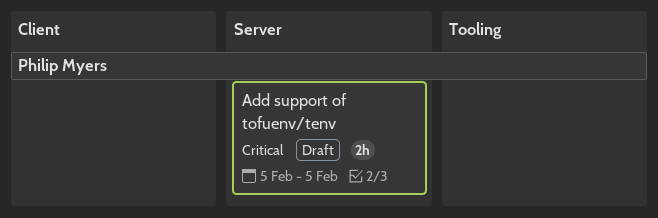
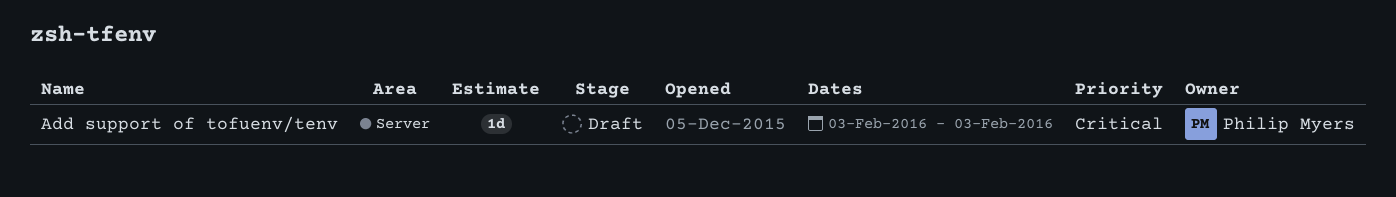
Add support of tofuenv/tenv, estimate: 2h -> 1d
Add support of tofuenv/tenv, start: Feb 5 -> Feb 3
Add support of tofuenv/tenv, due: Feb 5 -> Feb 3

